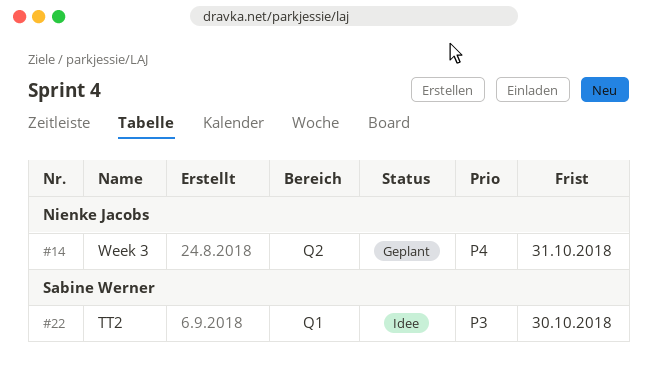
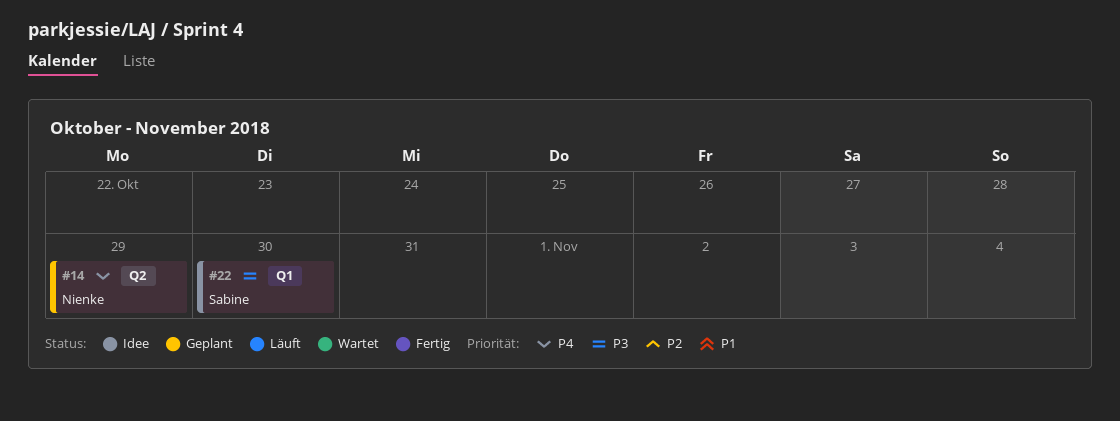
#14, due: Oct 31 -> Oct 29

